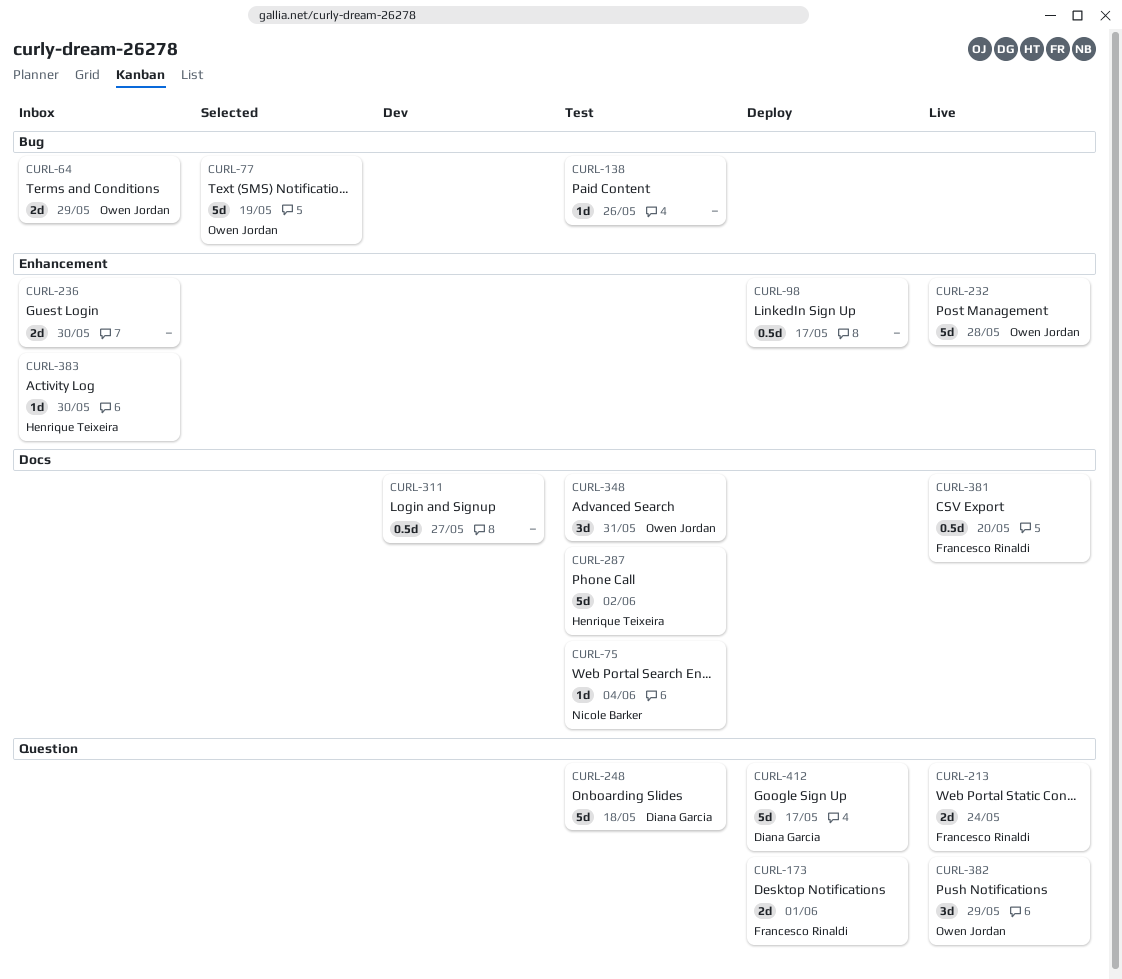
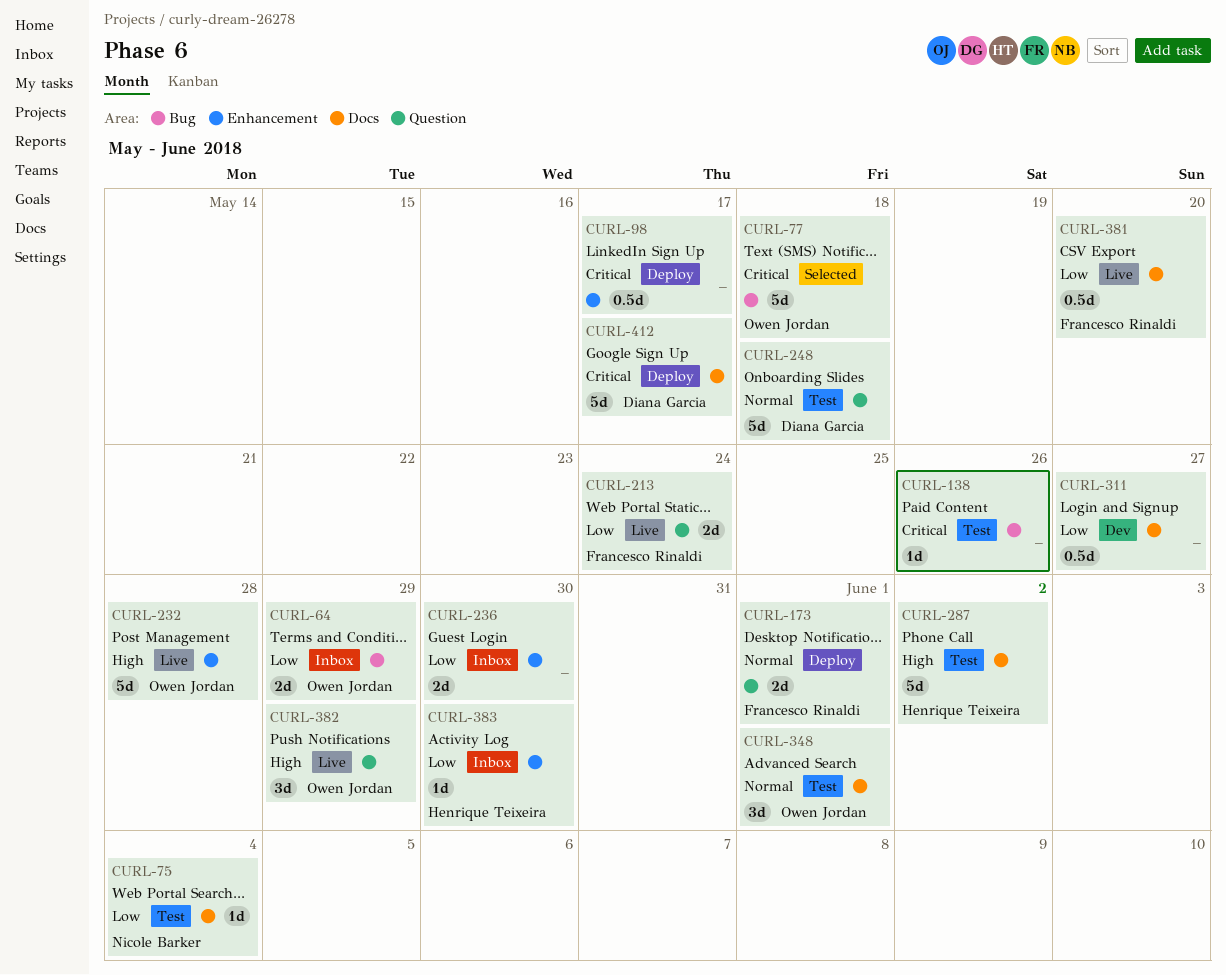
CURL-77, due: May 19 -> May 18
CURL-348, due: May 31 -> Jun 1
CURL-412, label: Question -> Docs

